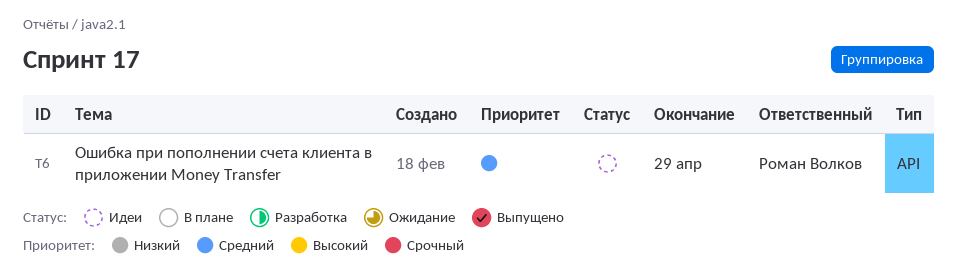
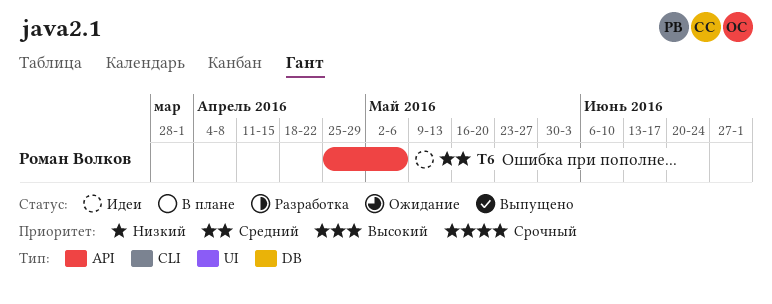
T6, due: Apr 29 -> May 6

